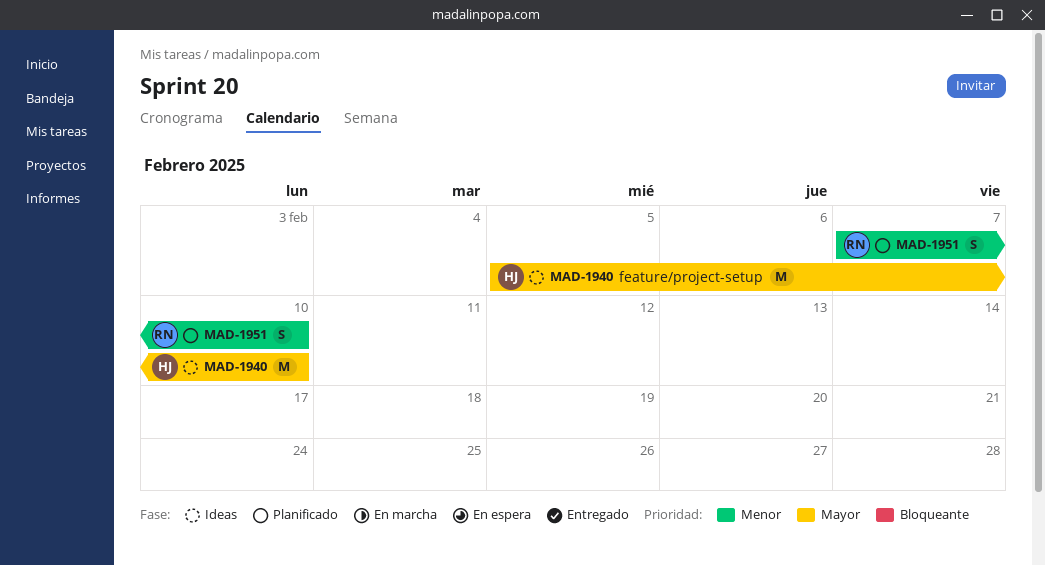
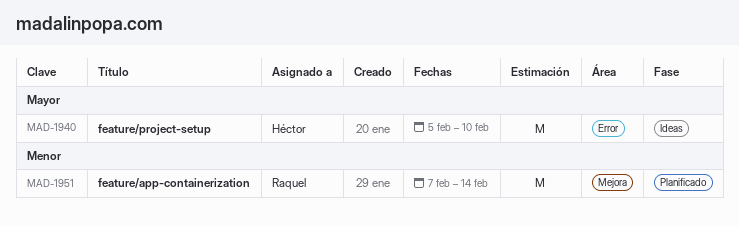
MAD-1951, estimate: S -> M
MAD-1951, due: Feb 10 -> Feb 14

